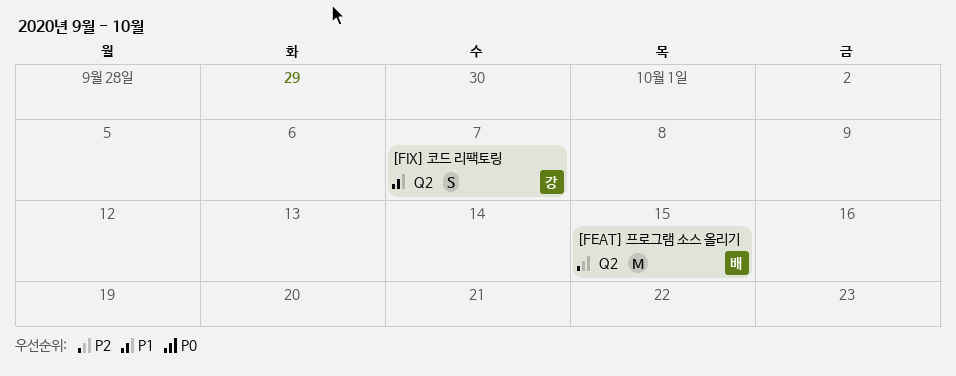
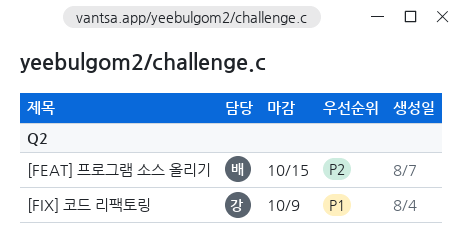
[FIX] 코드 리팩토링, due: Oct 7 -> Oct 9

